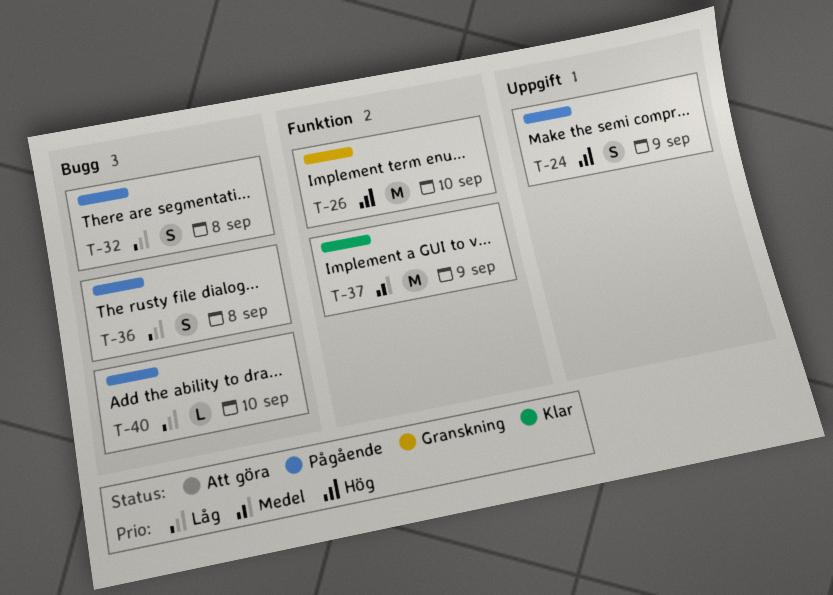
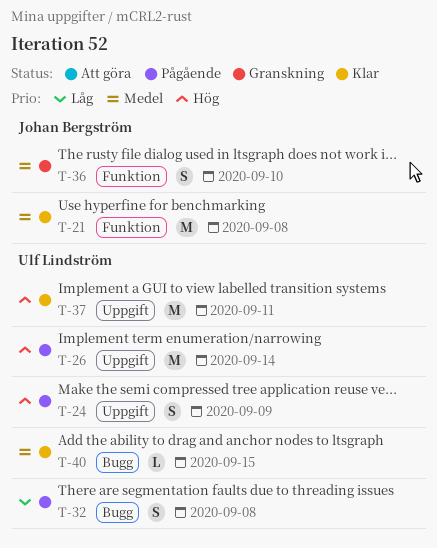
T-21: none -> present
T-26, status: Granskning -> Pågående
T-26, label: Funktion -> Uppgift
T-26, due: Sep 10 -> Sep 14
T-36, status: Pågående -> Granskning
T-36, priority: Låg -> Medel
T-36, label: Bugg -> Funktion
T-36, due: Sep 8 -> Sep 10
T-37, priority: Medel -> Hög
T-37, label: Funktion -> Uppgift
T-37, due: Sep 9 -> Sep 11
T-40, status: Pågående -> Klar
T-40, priority: Låg -> Medel
T-40, due: Sep 10 -> Sep 15

